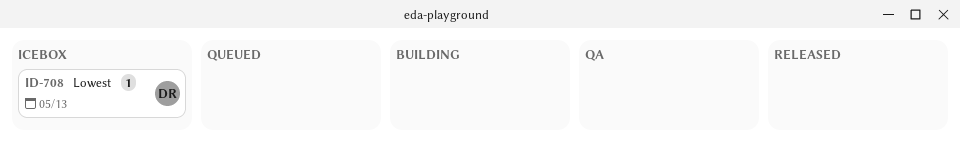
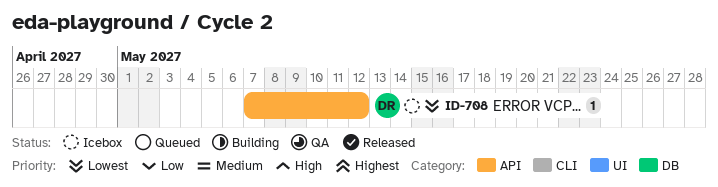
ID-708, due: May 13 -> May 12

